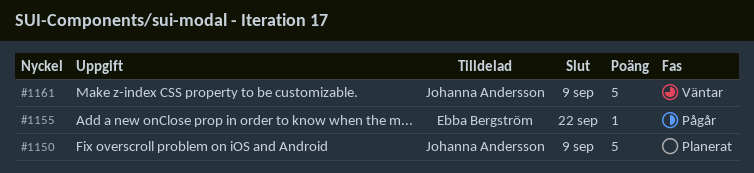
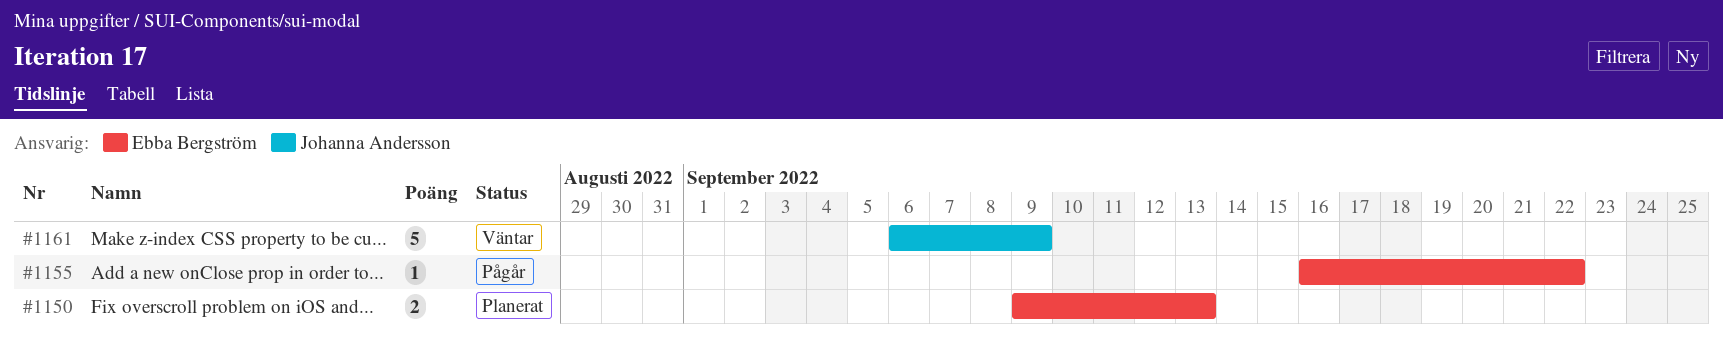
#1150, owner: Johanna Andersson -> Ebba Bergström
#1150, estimate: 5 -> 2
#1150, due: Sep 9 -> Sep 13

